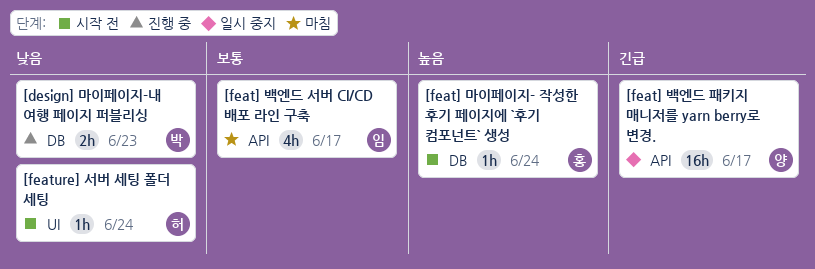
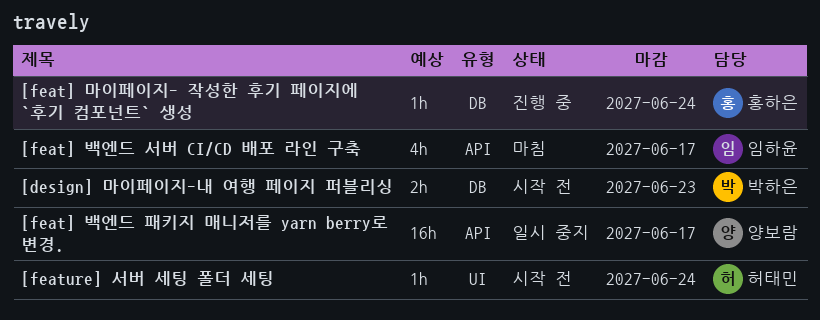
[design] 마이페이지-내 여행 페이지 퍼블리싱, status: 진행 중 -> 시작 전
[feat] 마이페이지- 작성한 후기 페이지에 `후기 컴포넌트` 생성, status: 시작 전 -> 진행 중

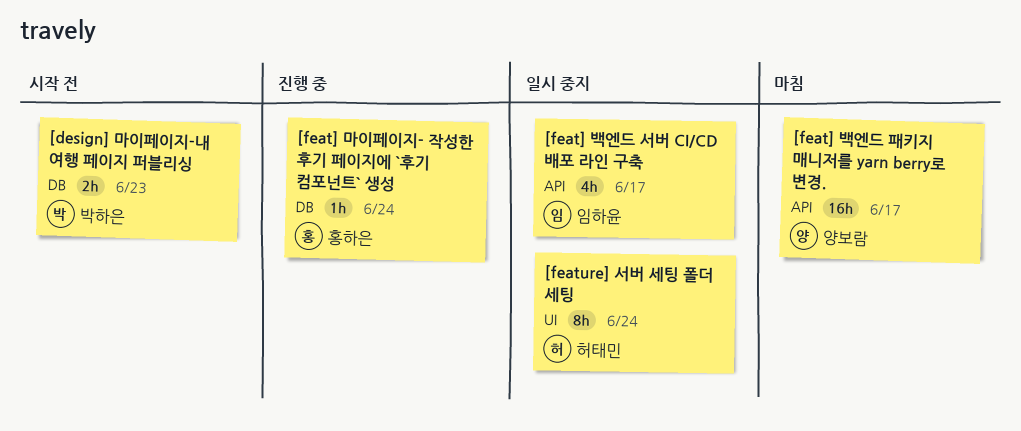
[feat] 백엔드 서버 CI/CD 배포 라인 구축, status: 마침 -> 일시 중지
[feat] 백엔드 패키지 매니저를 yarn berry로 변경., status: 일시 중지 -> 마침
[feature] 서버 세팅 폴더 세팅, status: 시작 전 -> 일시 중지
[feature] 서버 세팅 폴더 세팅, estimate: 1h -> 8h

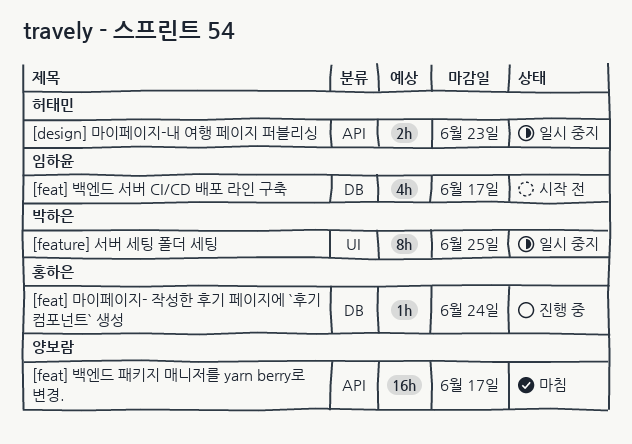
[design] 마이페이지-내 여행 페이지 퍼블리싱, status: 시작 전 -> 일시 중지
[design] 마이페이지-내 여행 페이지 퍼블리싱, owner: 박하은 -> 허태민
[design] 마이페이지-내 여행 페이지 퍼블리싱, label: DB -> API
[feat] 백엔드 서버 CI/CD 배포 라인 구축, status: 일시 중지 -> 시작 전
[feat] 백엔드 서버 CI/CD 배포 라인 구축, label: API -> DB
[feature] 서버 세팅 폴더 세팅, owner: 허태민 -> 박하은
[feature] 서버 세팅 폴더 세팅, due: Jun 24 -> Jun 25

